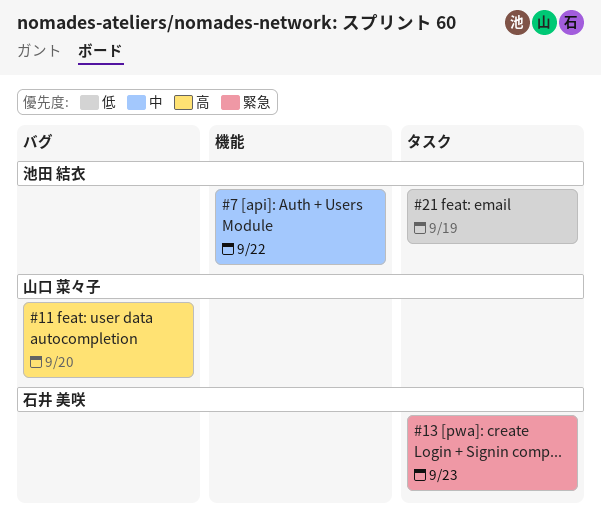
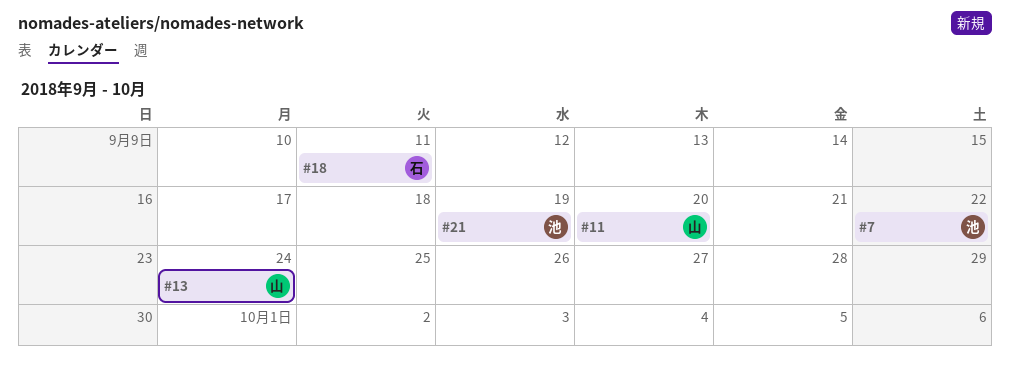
#13, owner: 石井 美咲 -> 山口 菜々子
#13, due: Sep 23 -> Sep 24
#18: none -> present

